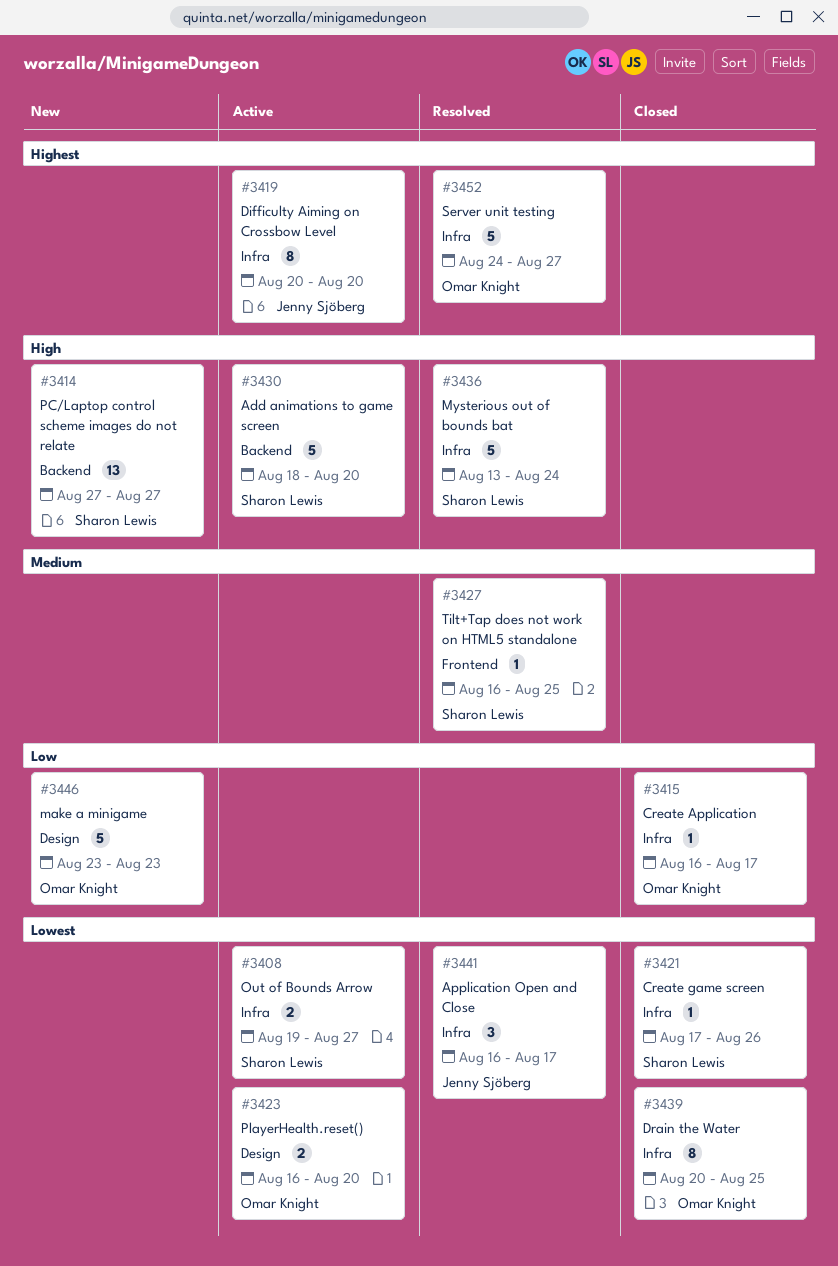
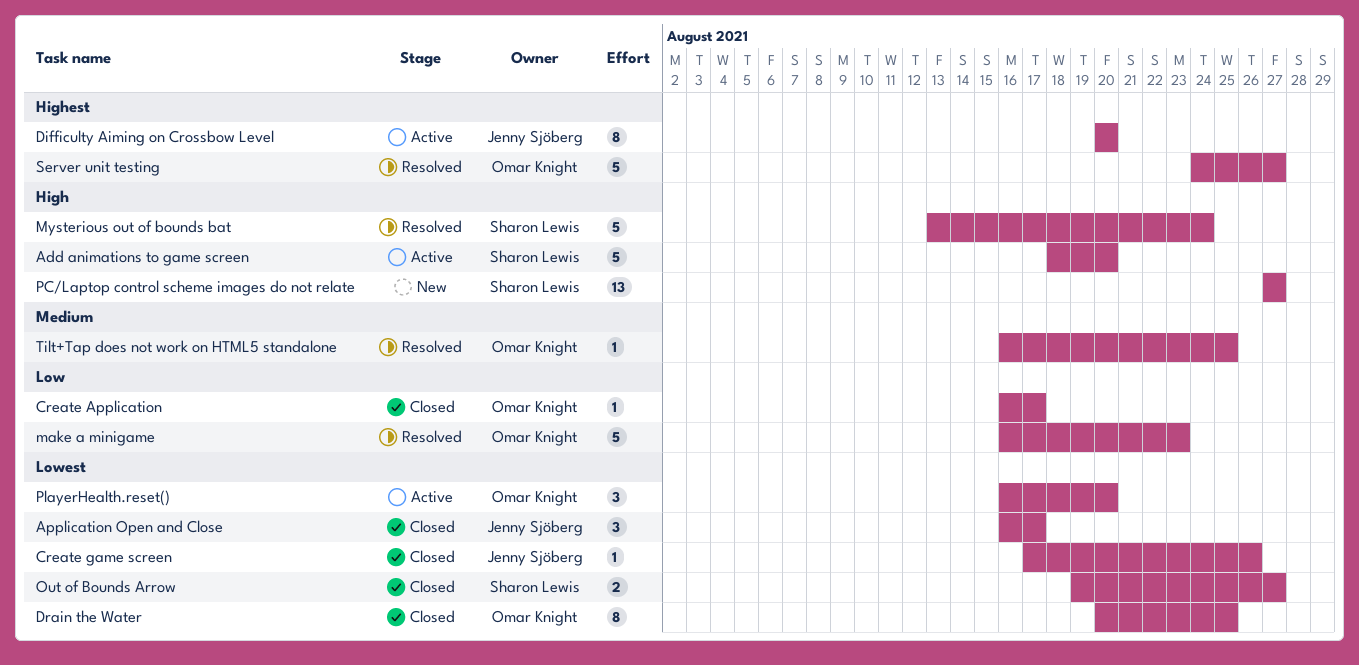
Application Open and Close, status: Resolved -> Closed
Create game screen, owner: Sharon Lewis -> Jenny Sjöberg
make a minigame, status: New -> Resolved
make a minigame, start: Aug 23 -> Aug 16
Out of Bounds Arrow, status: Active -> Closed
PlayerHealth.reset(), estimate: 2 -> 3
Tilt+Tap does not work on HTML5 standalone, owner: Sharon Lewis -> Omar Knight

